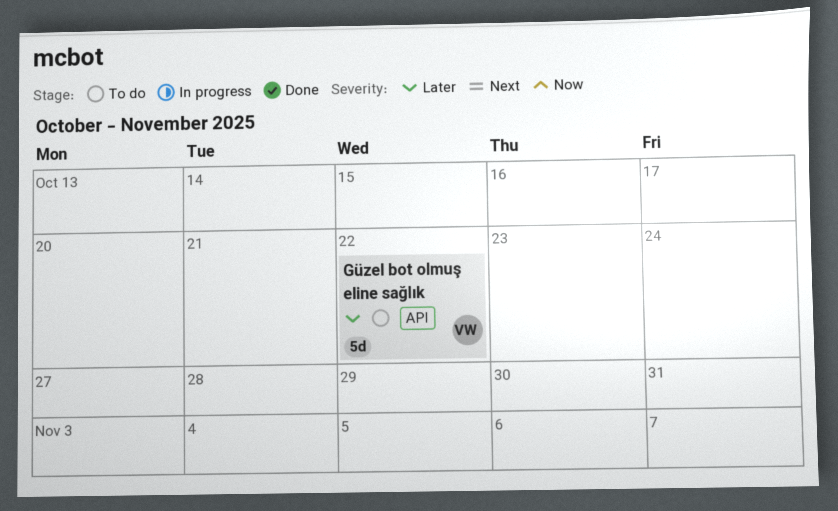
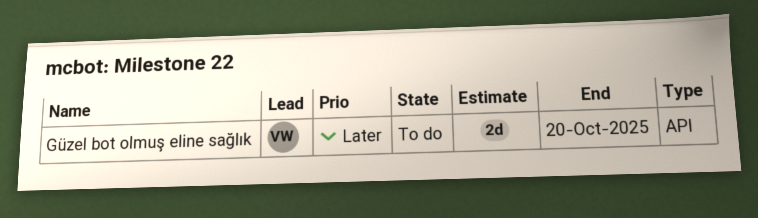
Güzel bot olmuş eline sağlık, estimate: 5d -> 2d
Güzel bot olmuş eline sağlık, due: Oct 22 -> Oct 20

